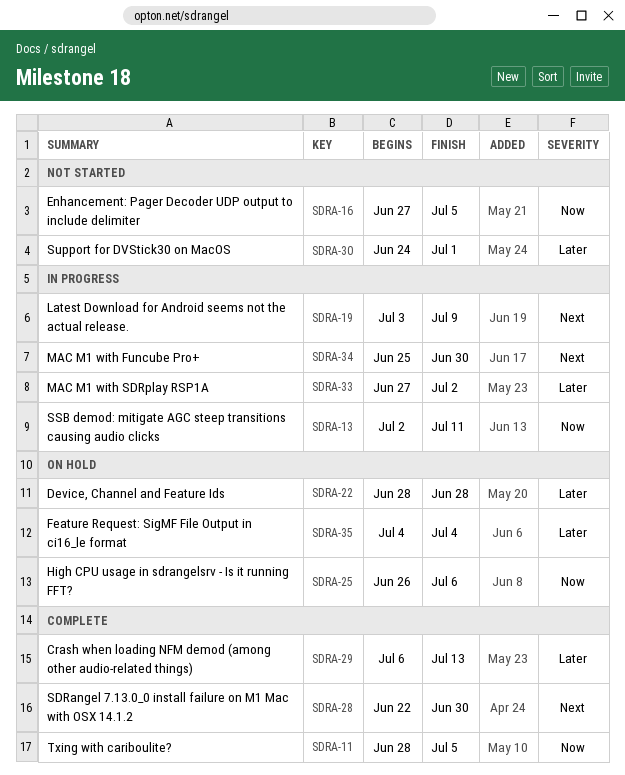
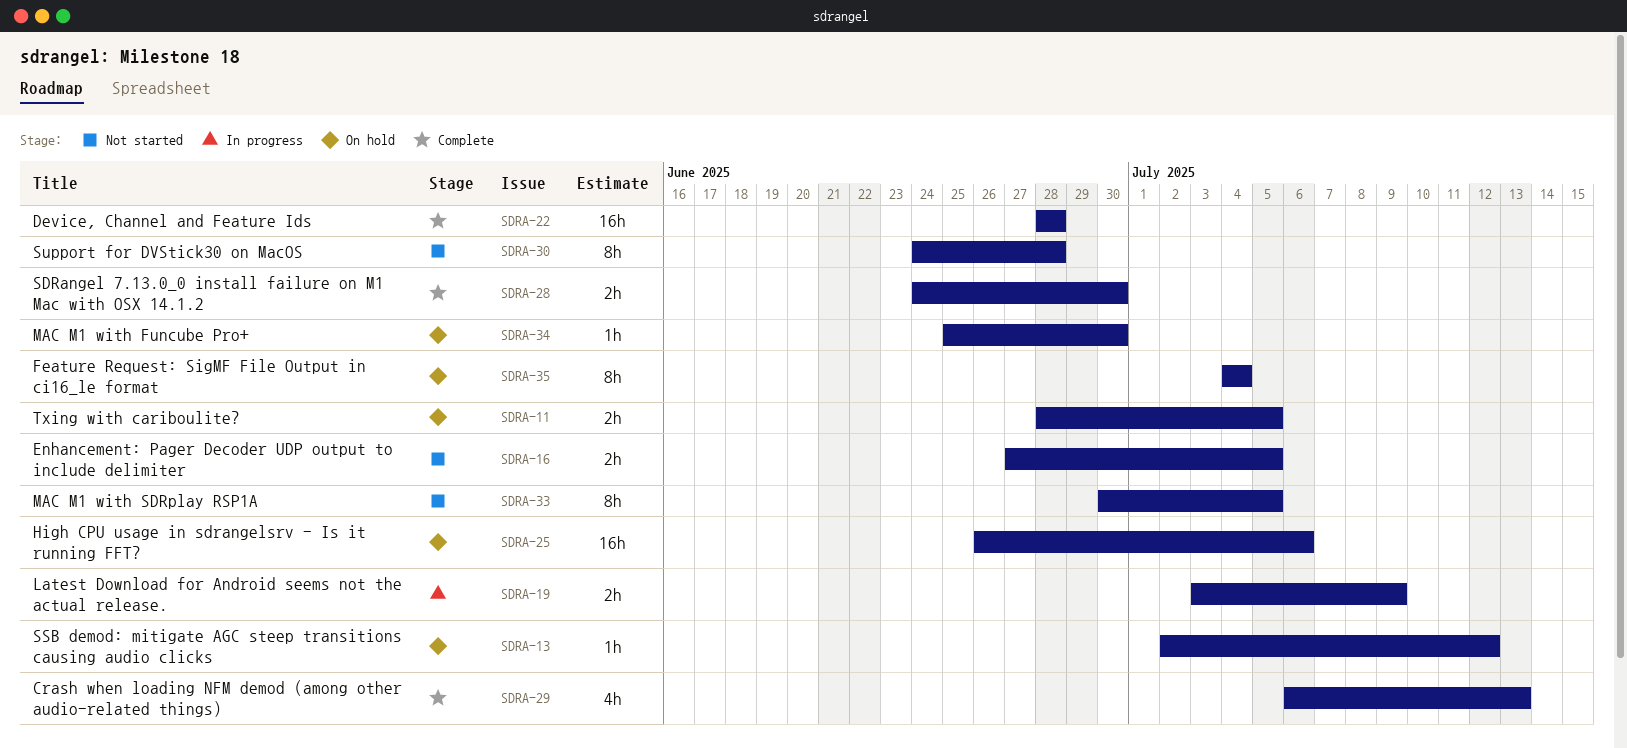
SDRA-11, status: Complete -> On hold
SDRA-13, status: In progress -> On hold
SDRA-13, due: Jul 11 -> Jul 12
SDRA-22, status: On hold -> Complete
SDRA-28, start: Jun 22 -> Jun 24
SDRA-30, due: Jul 1 -> Jun 28
SDRA-33, status: In progress -> Not started
SDRA-33, start: Jun 27 -> Jun 30
SDRA-33, due: Jul 2 -> Jul 5
SDRA-34, status: In progress -> On hold

